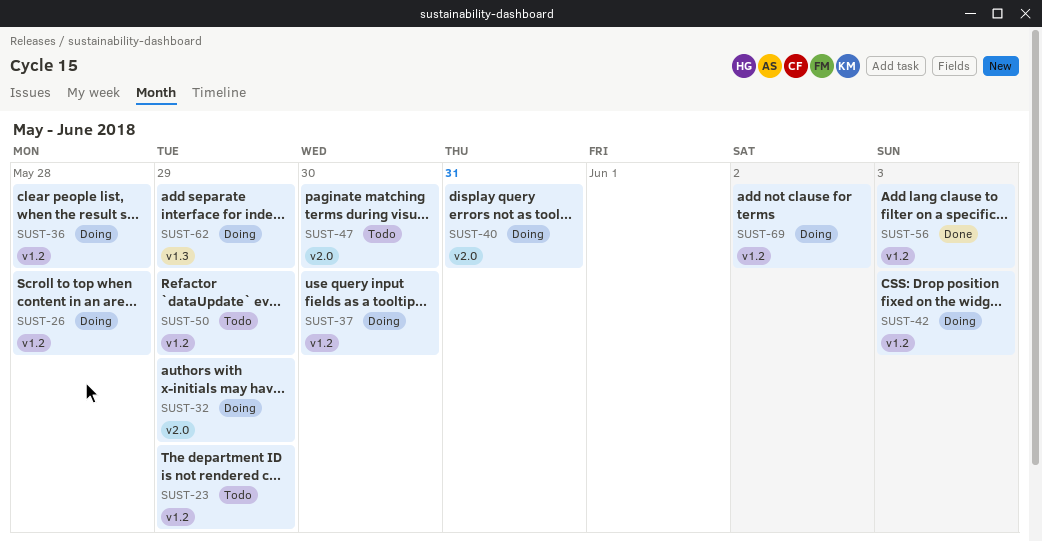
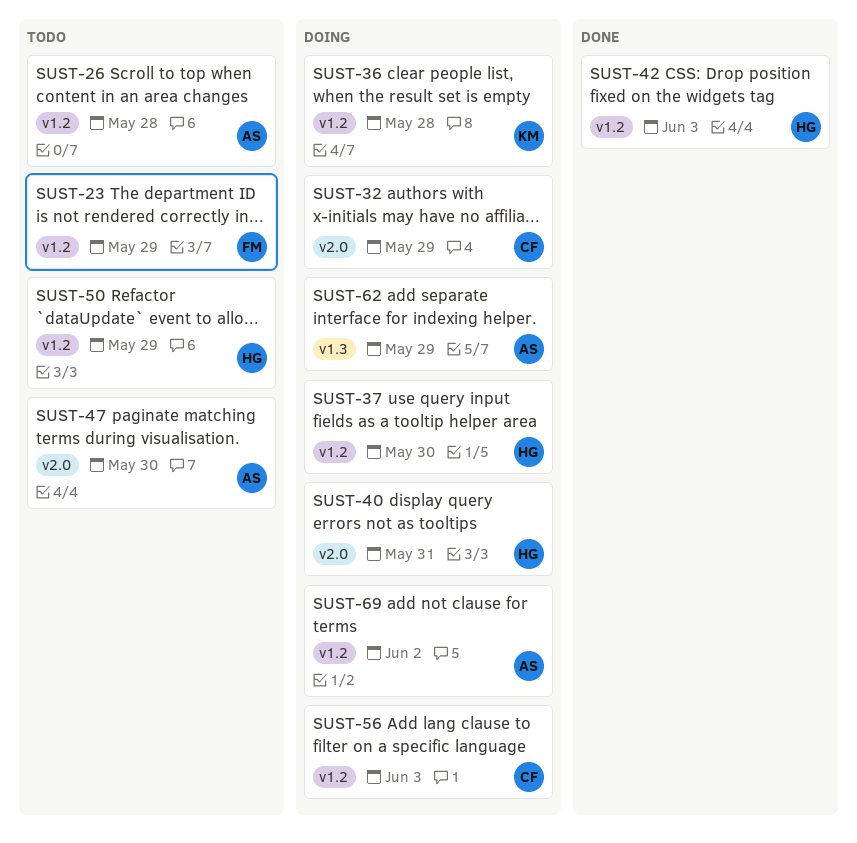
SUST-26, status: Doing -> Todo
SUST-42, status: Doing -> Done
SUST-56, status: Done -> Doing

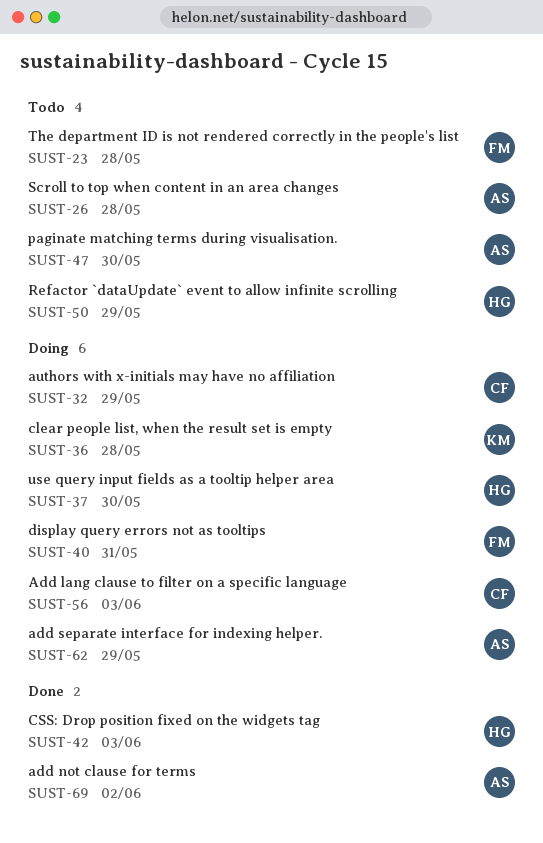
SUST-23, due: May 29 -> May 28
SUST-40, owner: HG -> FM
SUST-69, status: Doing -> Done

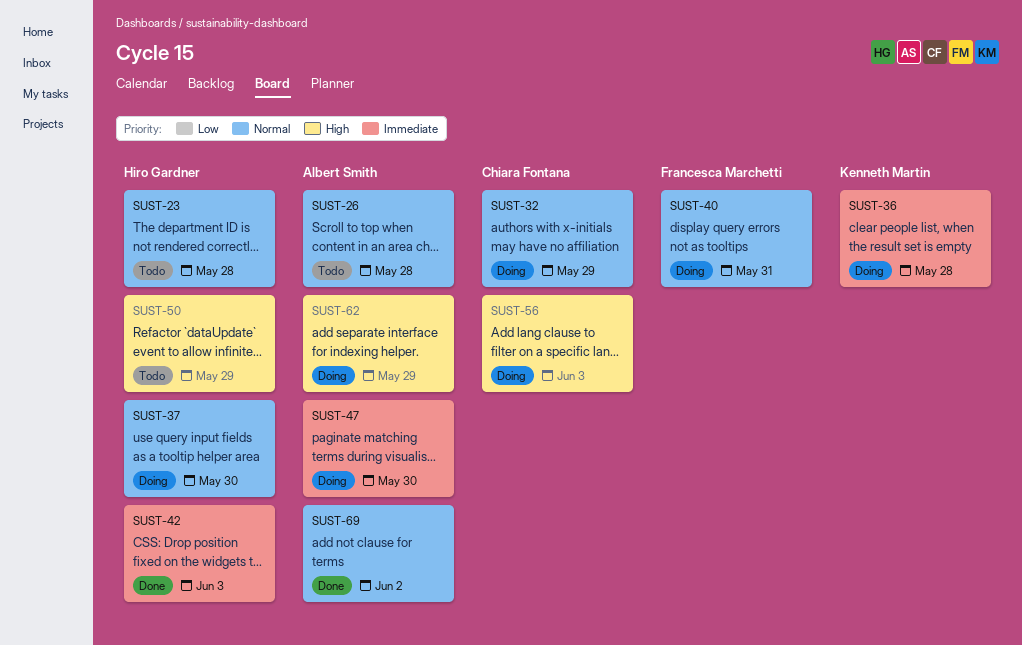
SUST-23, owner: Francesca Marchetti -> Hiro Gardner
SUST-47, status: Todo -> Doing

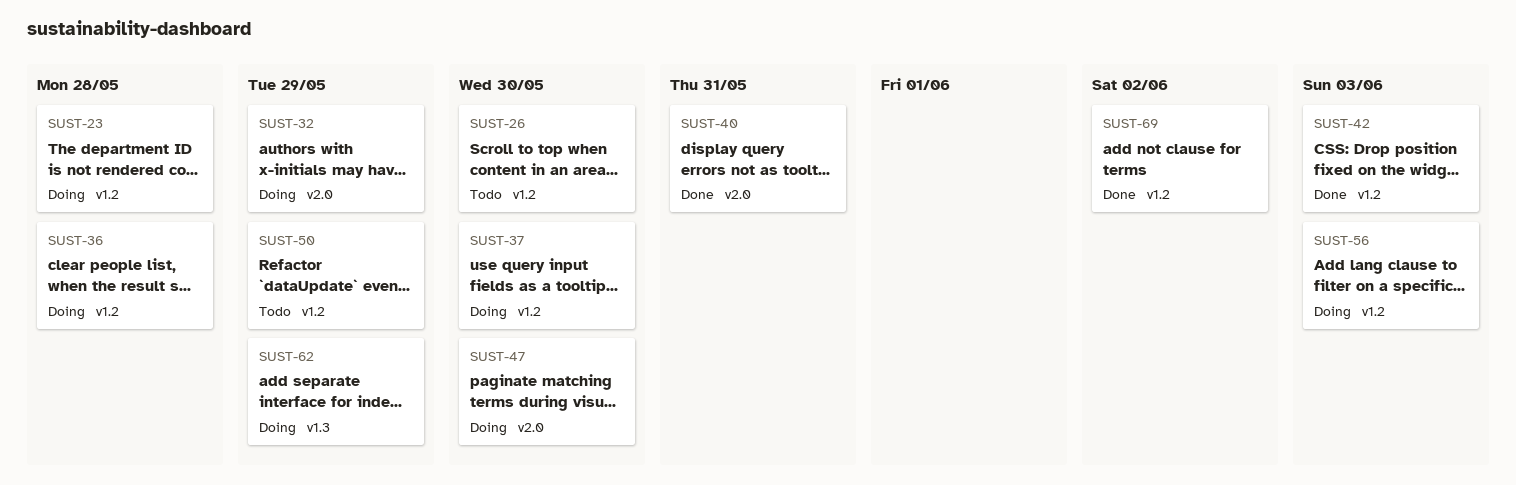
SUST-23, status: Todo -> Doing
SUST-26, due: May 28 -> May 30
SUST-40, status: Doing -> Done

